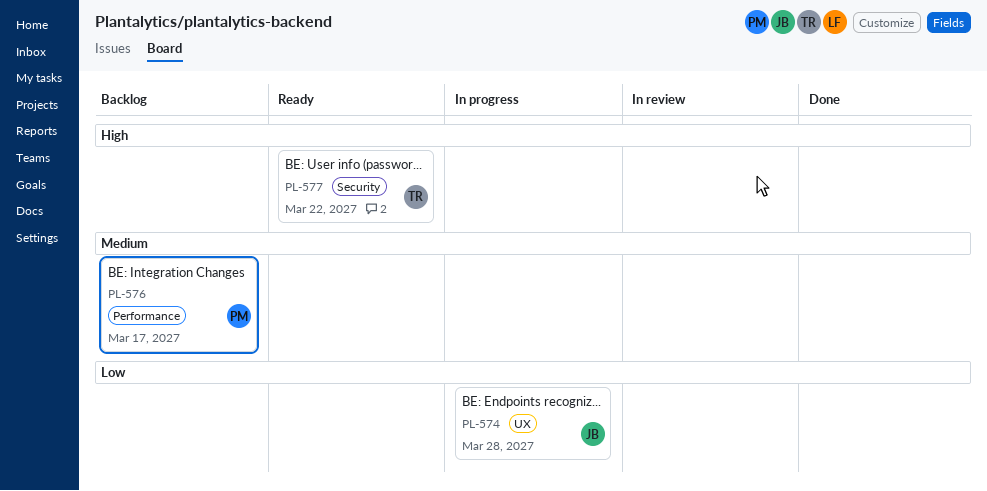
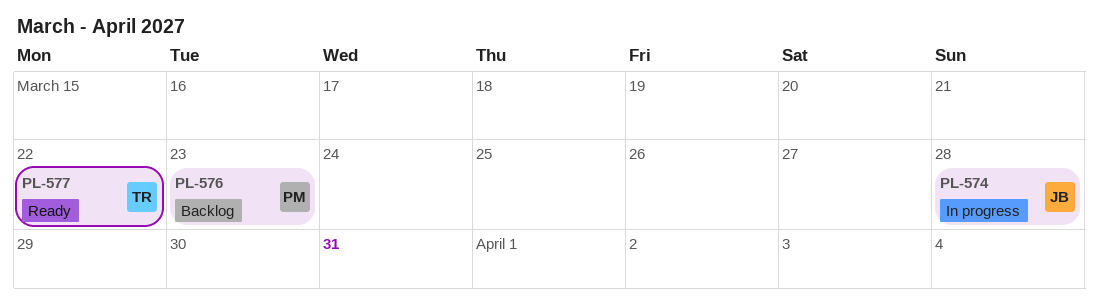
PL-576, due: Mar 17 -> Mar 23

